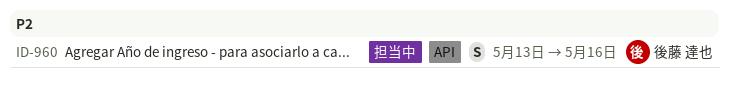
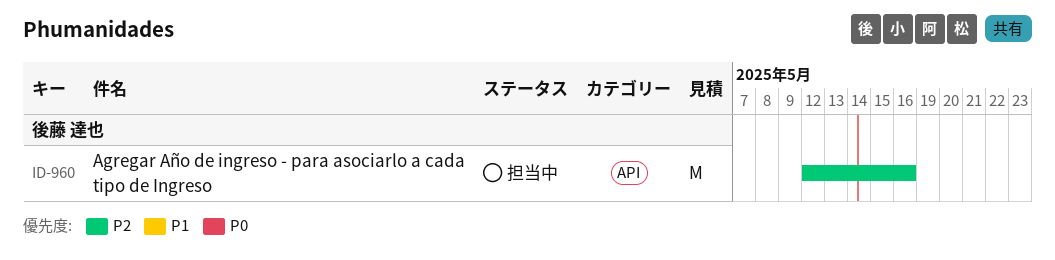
ID-960, estimate: S -> M
ID-960, start: May 13 -> May 12

